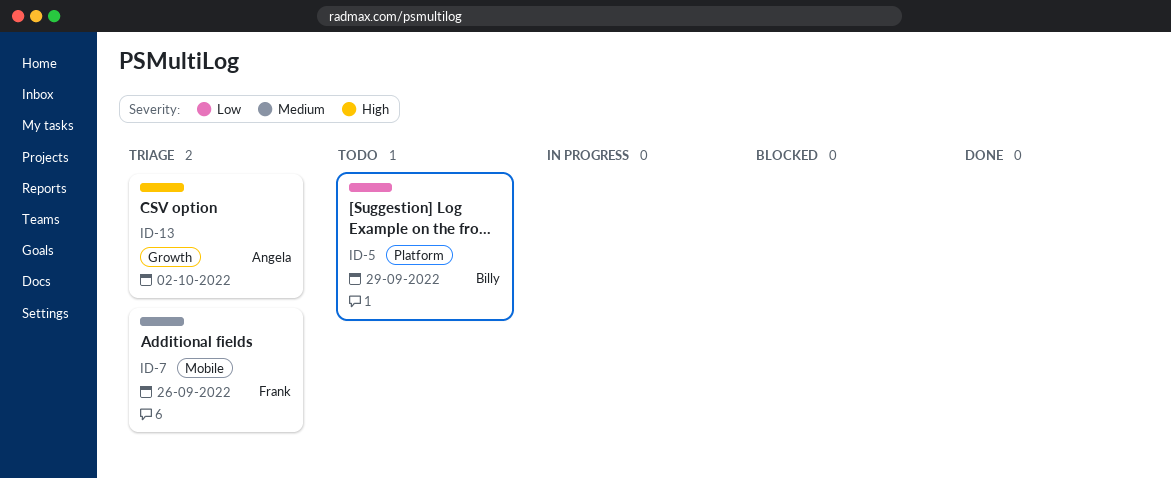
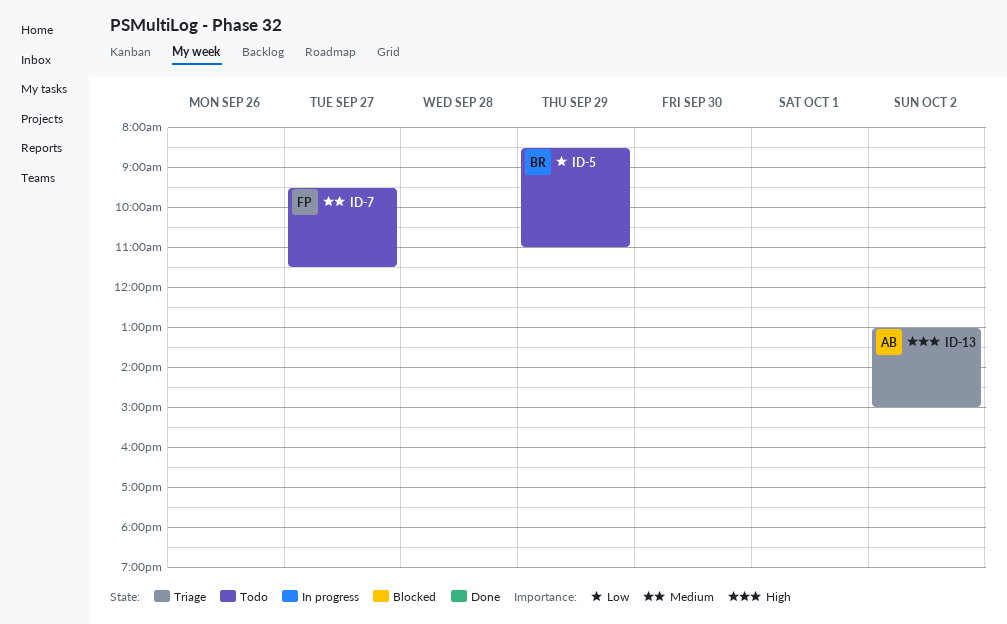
ID-7, status: Triage -> Todo
ID-7, day: Sep 26 -> Sep 27

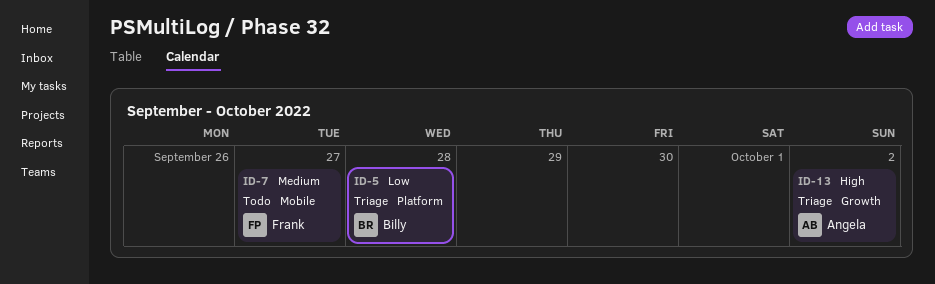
ID-5, status: Todo -> Triage
ID-5, day: Sep 29 -> Sep 28

